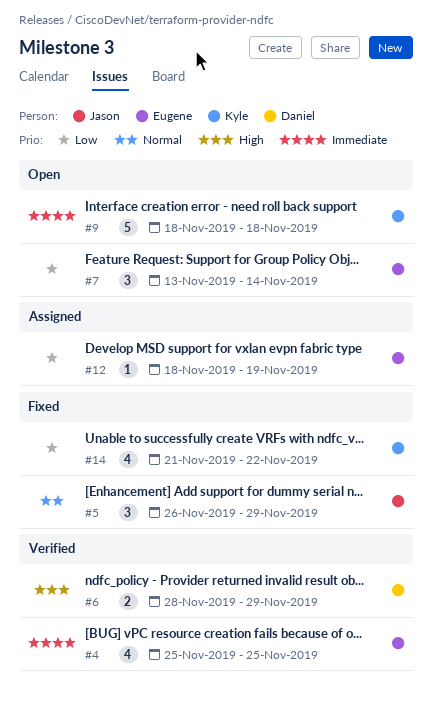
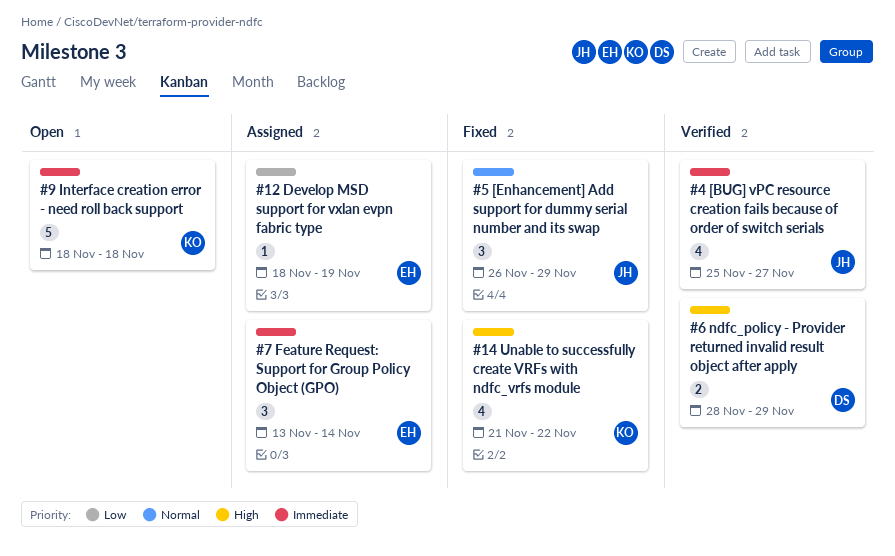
#4, owner: Eugene -> Jason
#4, due: Nov 25 -> Nov 27
#7, status: Open -> Assigned
#7, priority: Low -> Immediate
#14, priority: Low -> High

